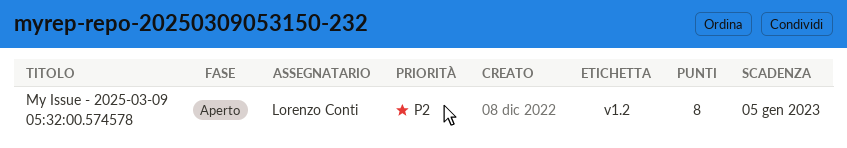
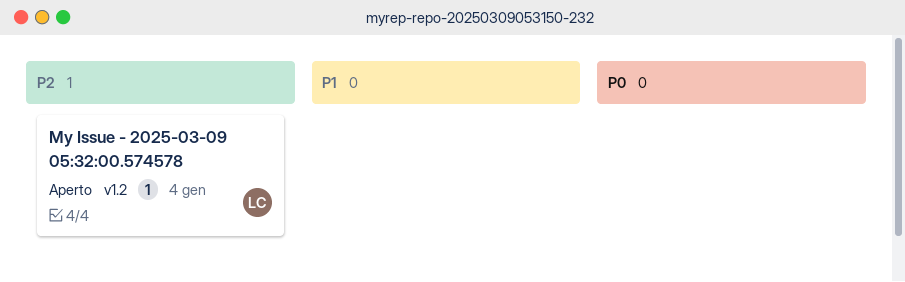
My Issue - 2025-03-09 05:32:00.574578, estimate: 8 -> 1
My Issue - 2025-03-09 05:32:00.574578, due: Jan 5 -> Jan 4

